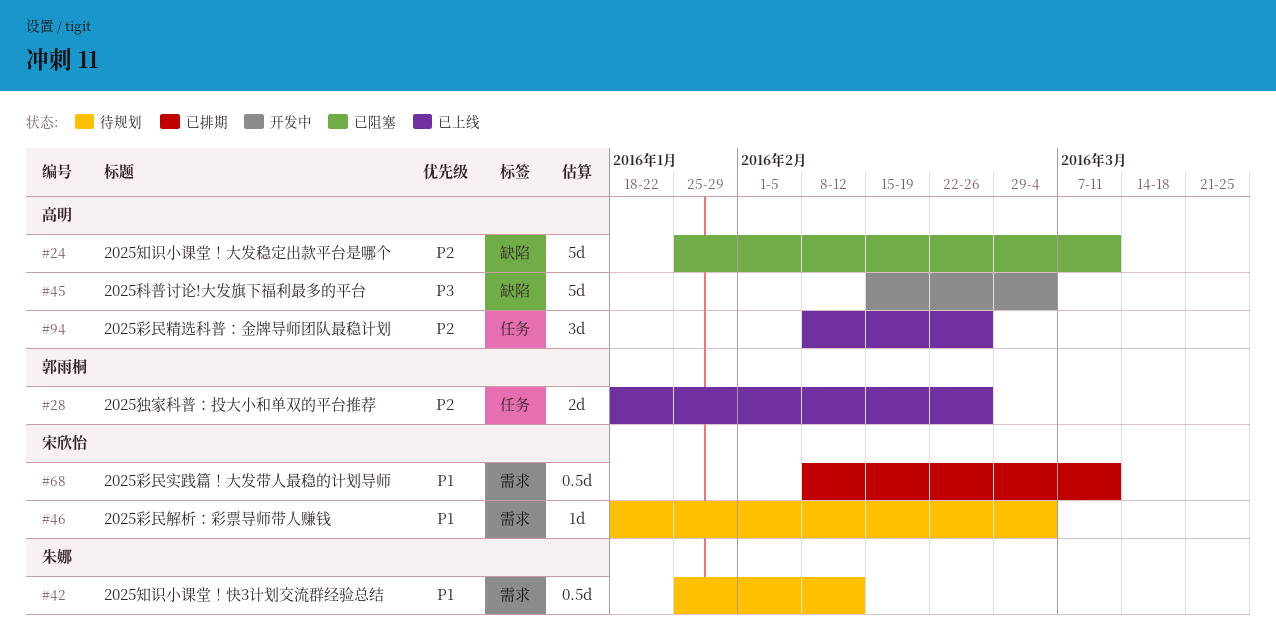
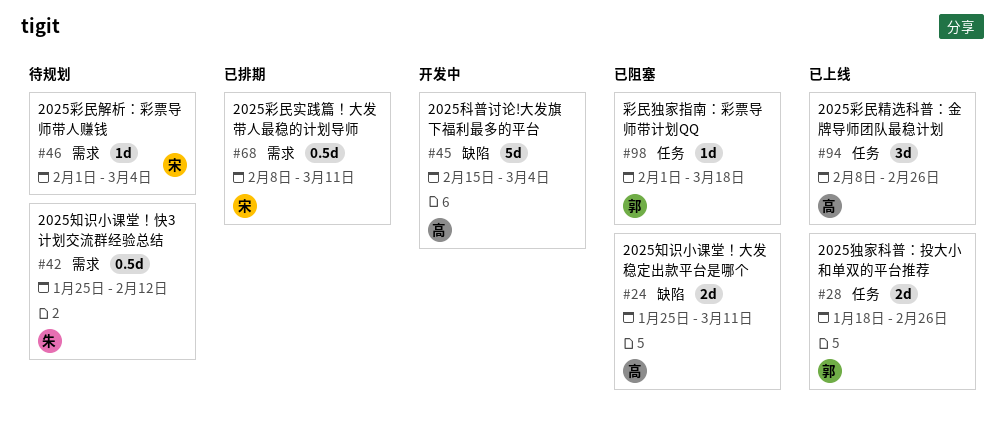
#24, estimate: 5d -> 2d
#46, start: Jan 18 -> Feb 1
#98: none -> present

